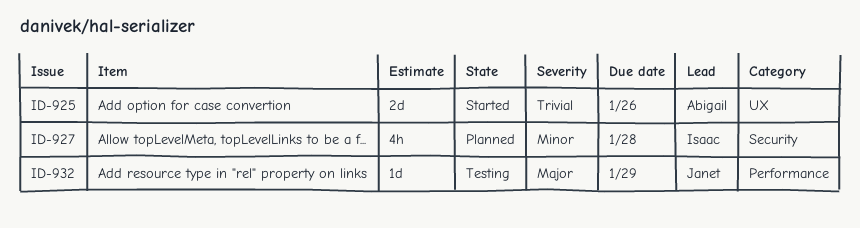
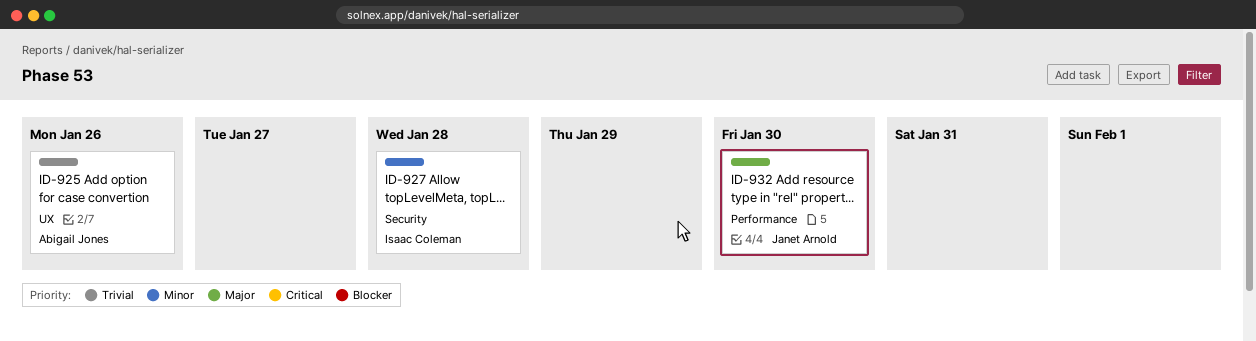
ID-932, due: Jan 29 -> Jan 30

